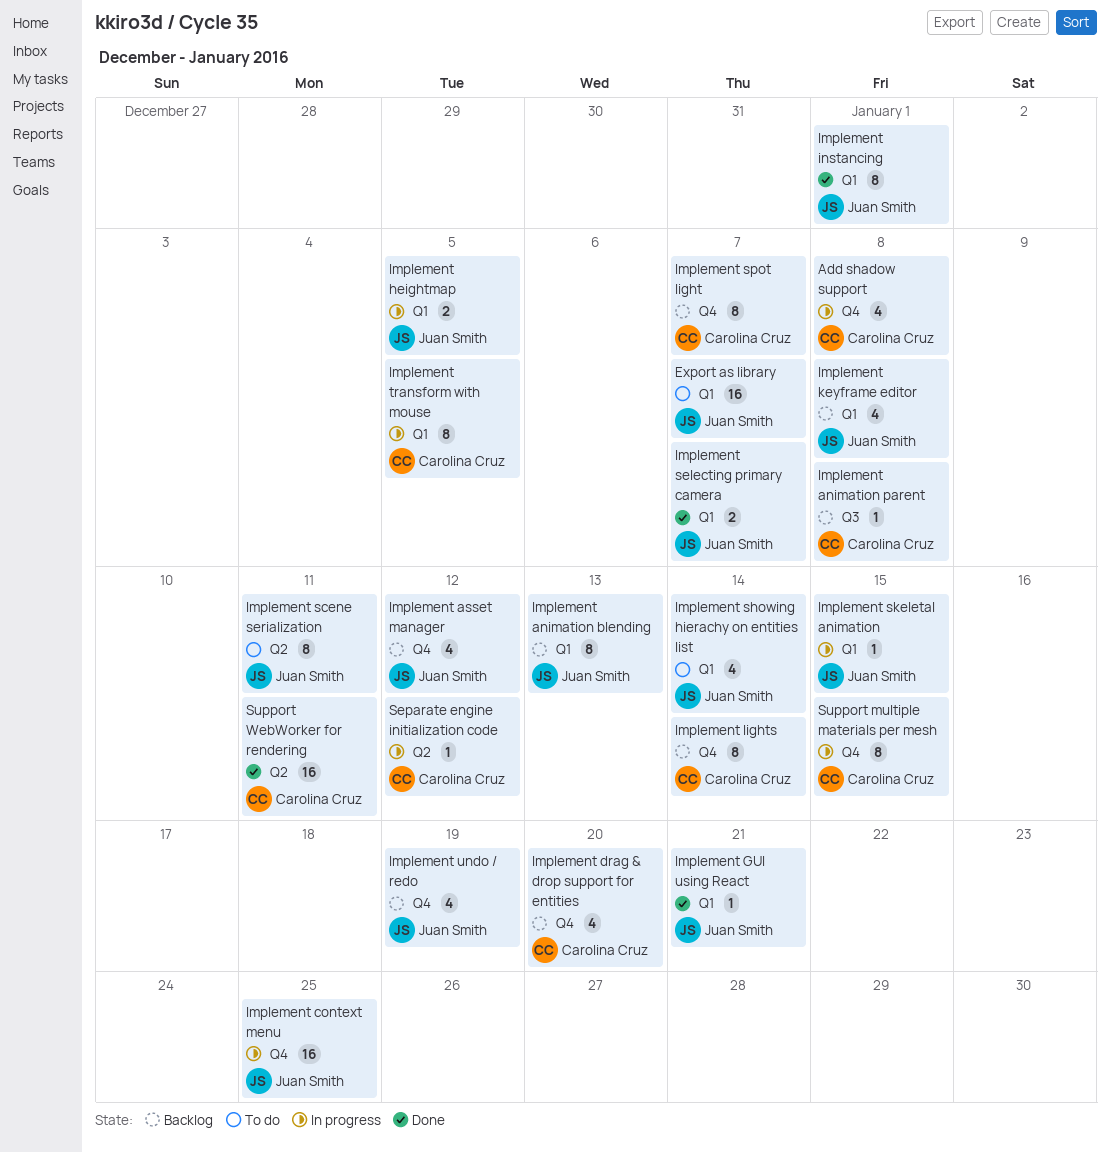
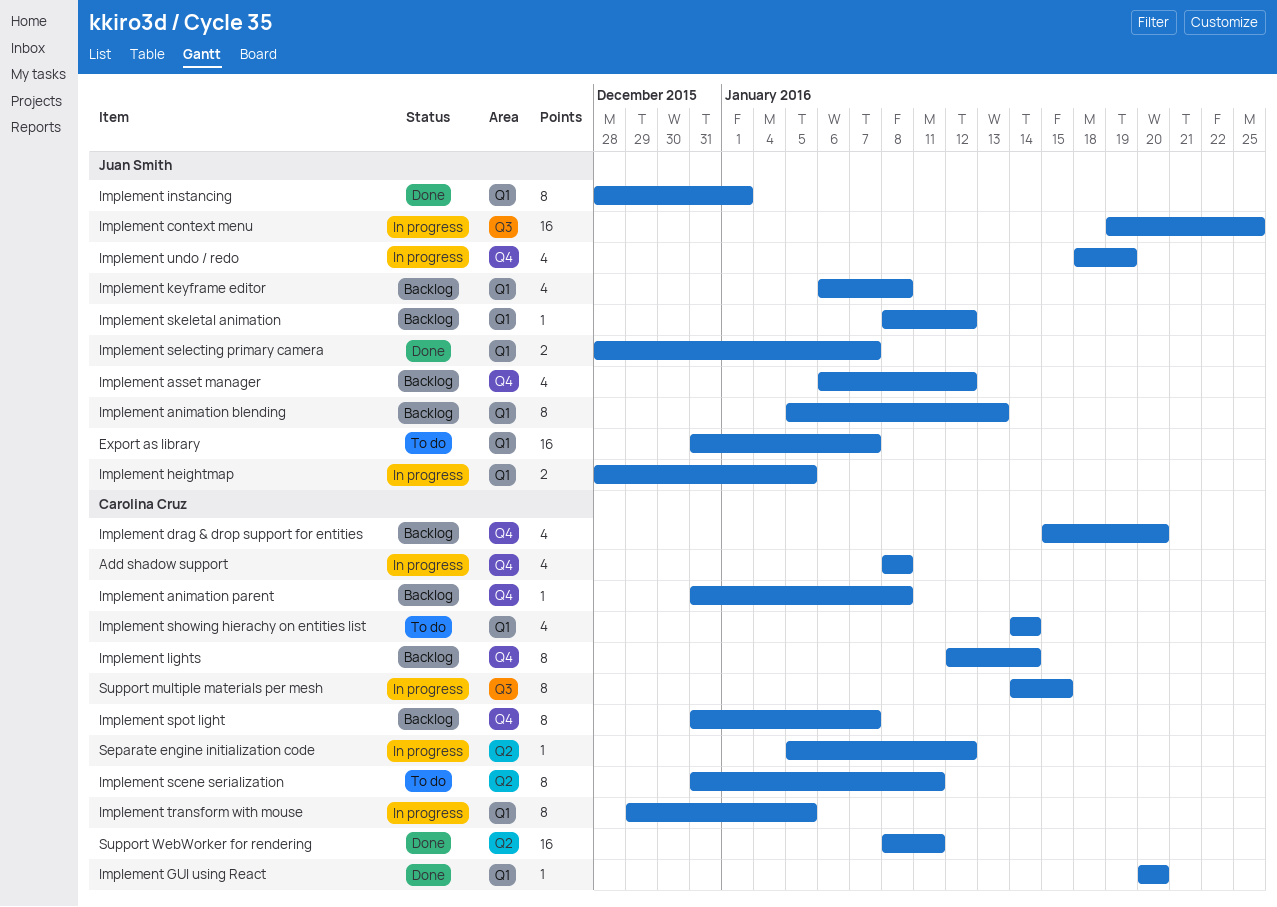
Implement animation parent, label: Q3 -> Q4
Implement context menu, label: Q4 -> Q3
Implement GUI using React, owner: Juan Smith -> Carolina Cruz
Implement GUI using React, due: Jan 21 -> Jan 20
Implement scene serialization, owner: Juan Smith -> Carolina Cruz
Implement showing hierachy on entities list, owner: Juan Smith -> Carolina Cruz
Implement skeletal animation, status: In progress -> Backlog
Implement skeletal animation, due: Jan 15 -> Jan 12
Implement undo / redo, status: Backlog -> In progress
Support multiple materials per mesh, label: Q4 -> Q3

